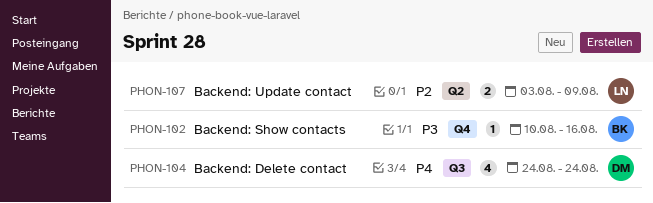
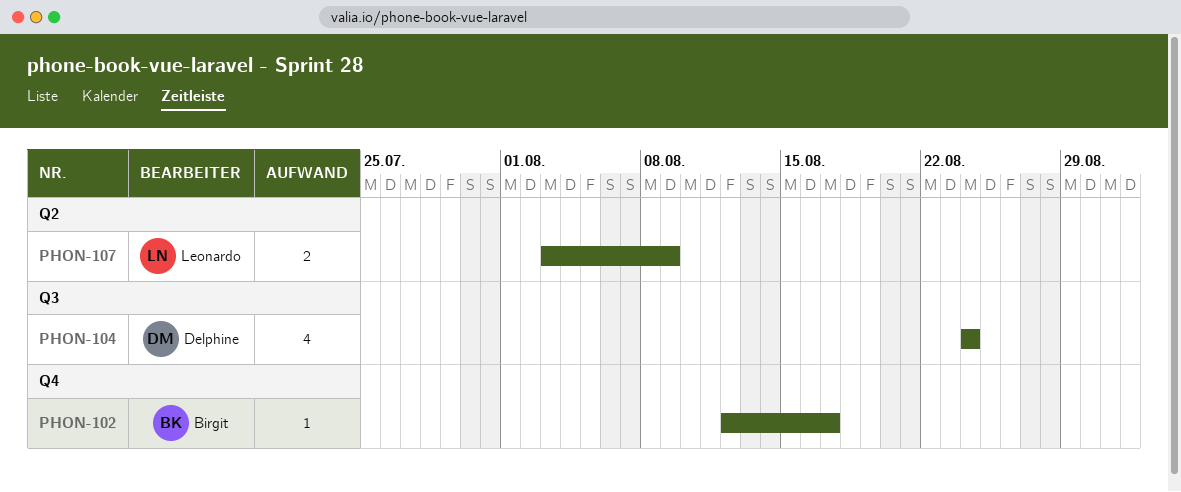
PHON-102, start: Aug 10 -> Aug 12
PHON-102, due: Aug 16 -> Aug 17

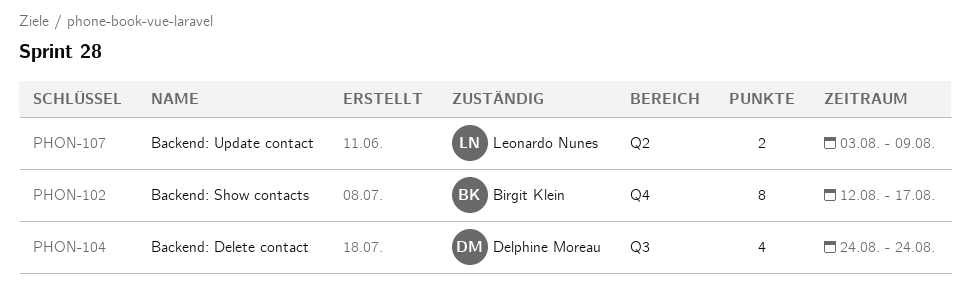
PHON-102, estimate: 1 -> 8

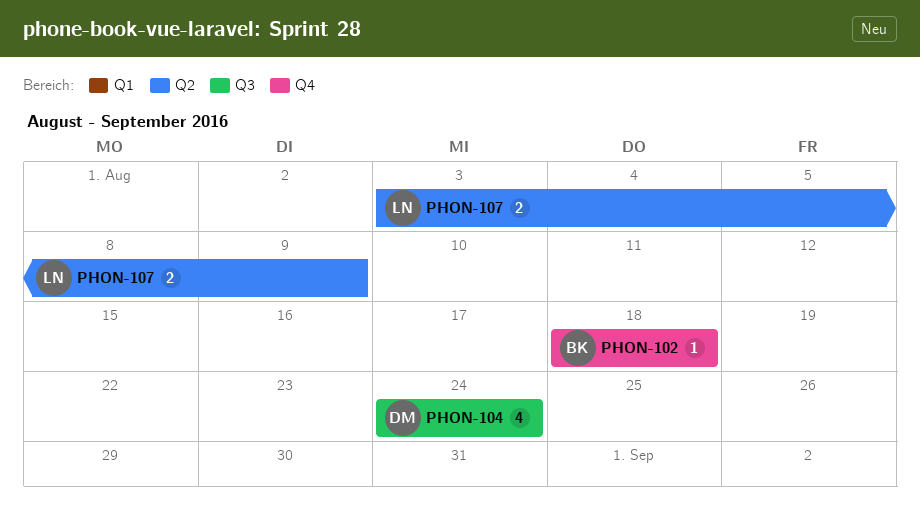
PHON-102, estimate: 8 -> 1
PHON-102, start: Aug 12 -> Aug 18
PHON-102, due: Aug 17 -> Aug 18

